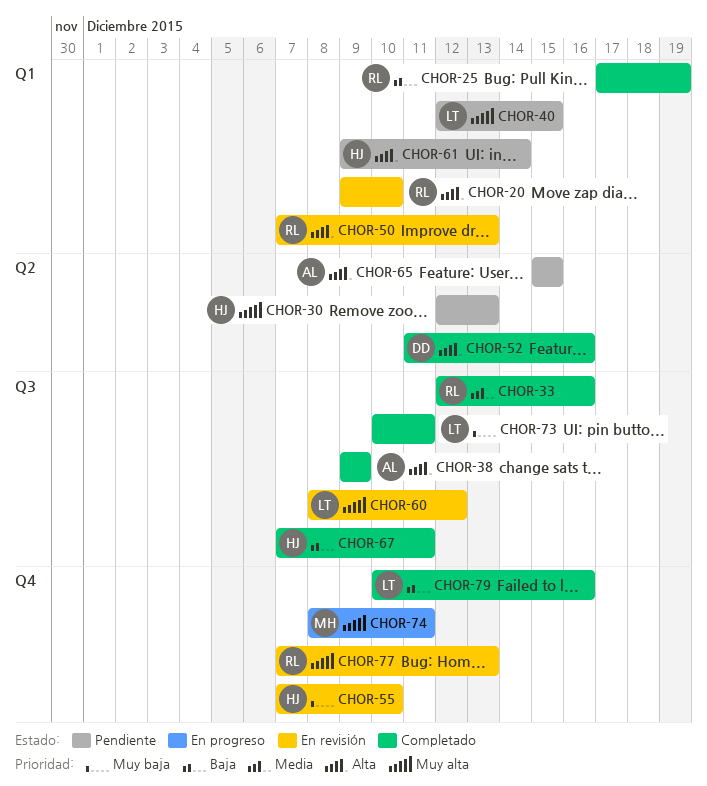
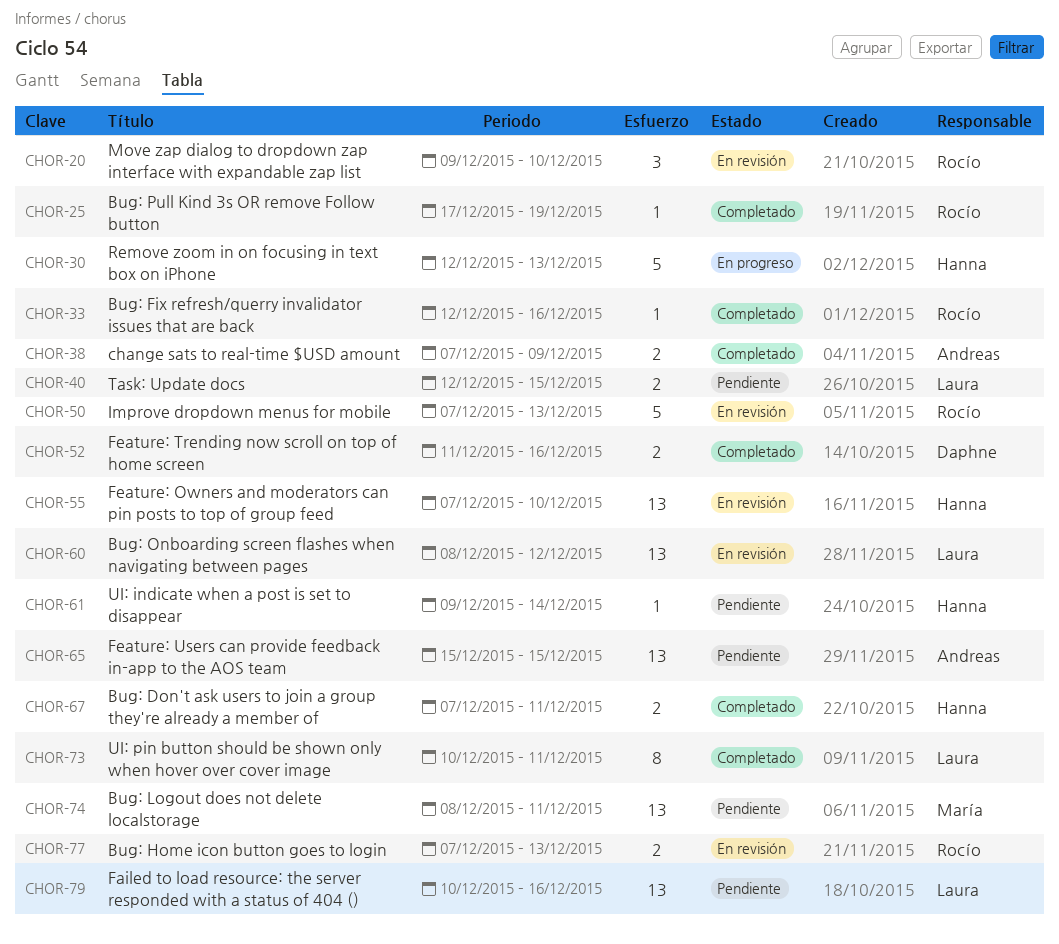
CHOR-30, status: Pendiente -> En progreso
CHOR-38, start: Dec 9 -> Dec 7
CHOR-74, status: En progreso -> Pendiente
CHOR-79, status: Completado -> Pendiente

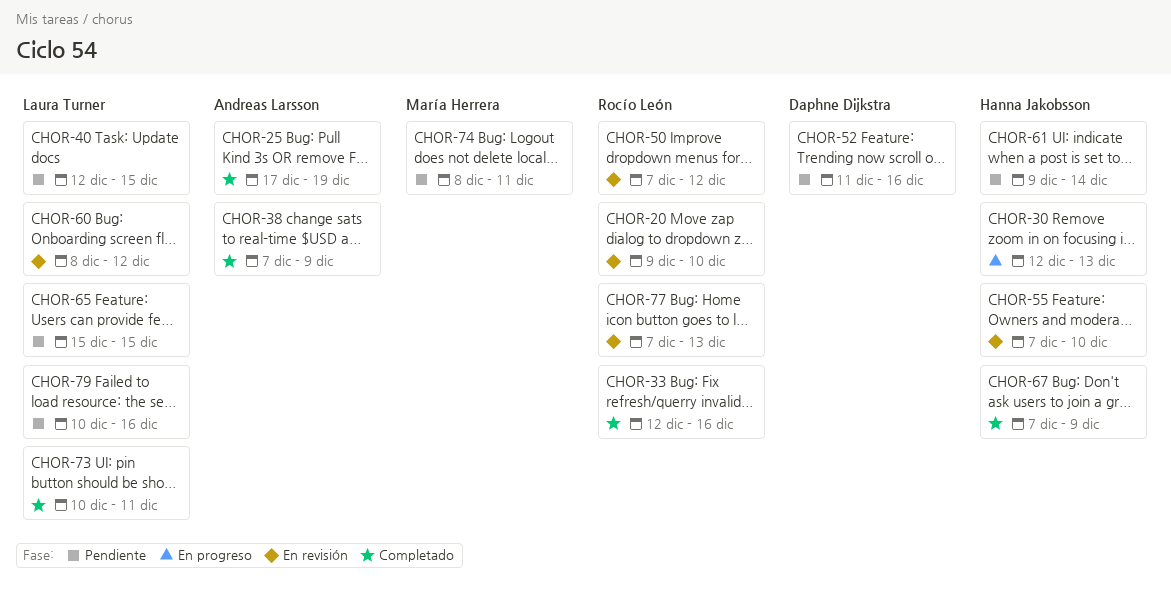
CHOR-25, owner: Rocío León -> Andreas Larsson
CHOR-50, due: Dec 13 -> Dec 12
CHOR-52, status: Completado -> Pendiente
CHOR-65, owner: Andreas Larsson -> Laura Turner
CHOR-67, due: Dec 11 -> Dec 9

